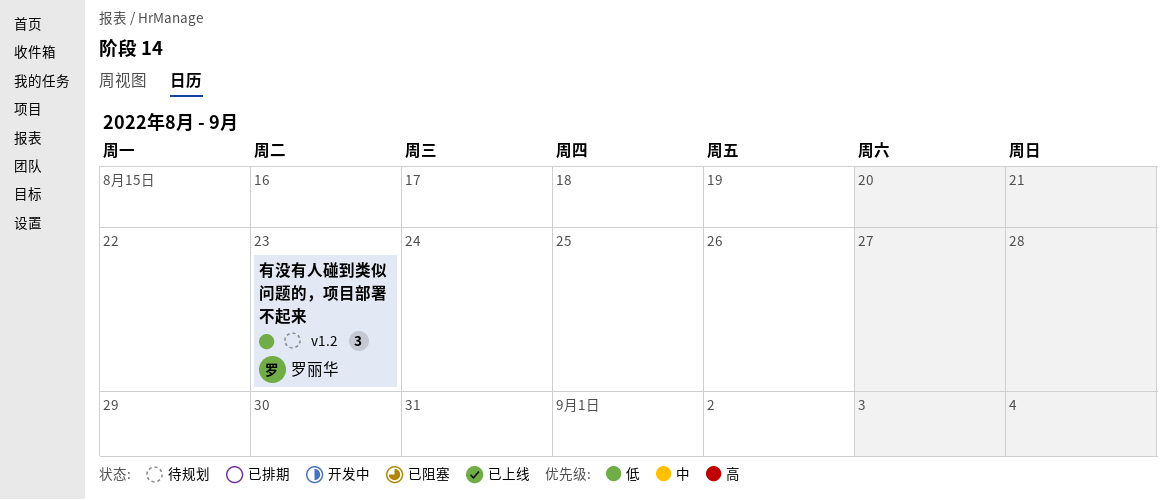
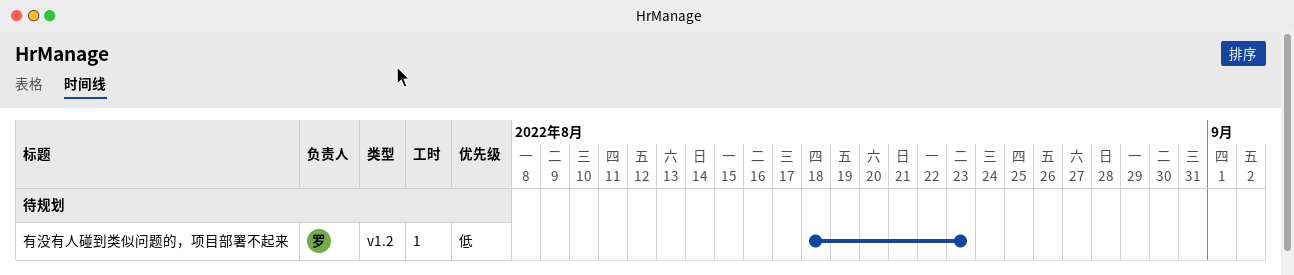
有没有人碰到类似问题的，项目部署不起来, estimate: 3 -> 1

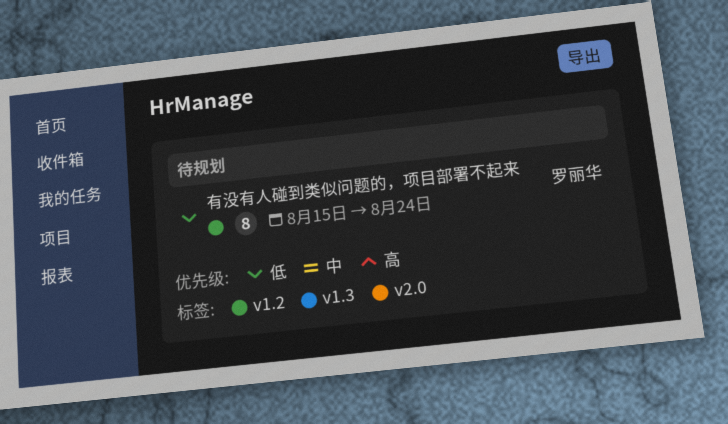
有没有人碰到类似问题的，项目部署不起来, estimate: 1 -> 8
有没有人碰到类似问题的，项目部署不起来, start: Aug 18 -> Aug 15
有没有人碰到类似问题的，项目部署不起来, due: Aug 23 -> Aug 24

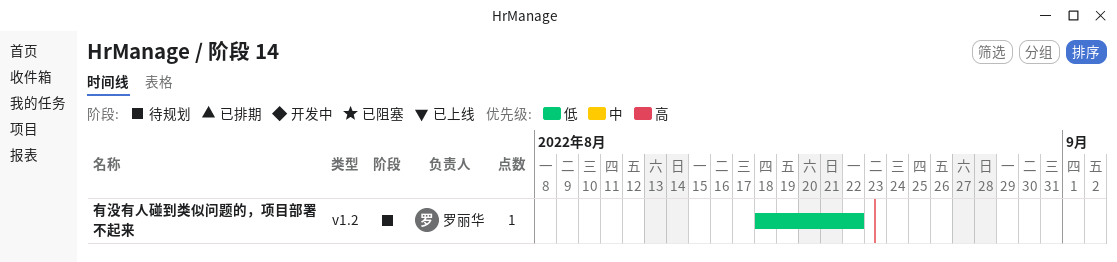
有没有人碰到类似问题的，项目部署不起来, estimate: 8 -> 1
有没有人碰到类似问题的，项目部署不起来, start: Aug 15 -> Aug 18
有没有人碰到类似问题的，项目部署不起来, due: Aug 24 -> Aug 22

